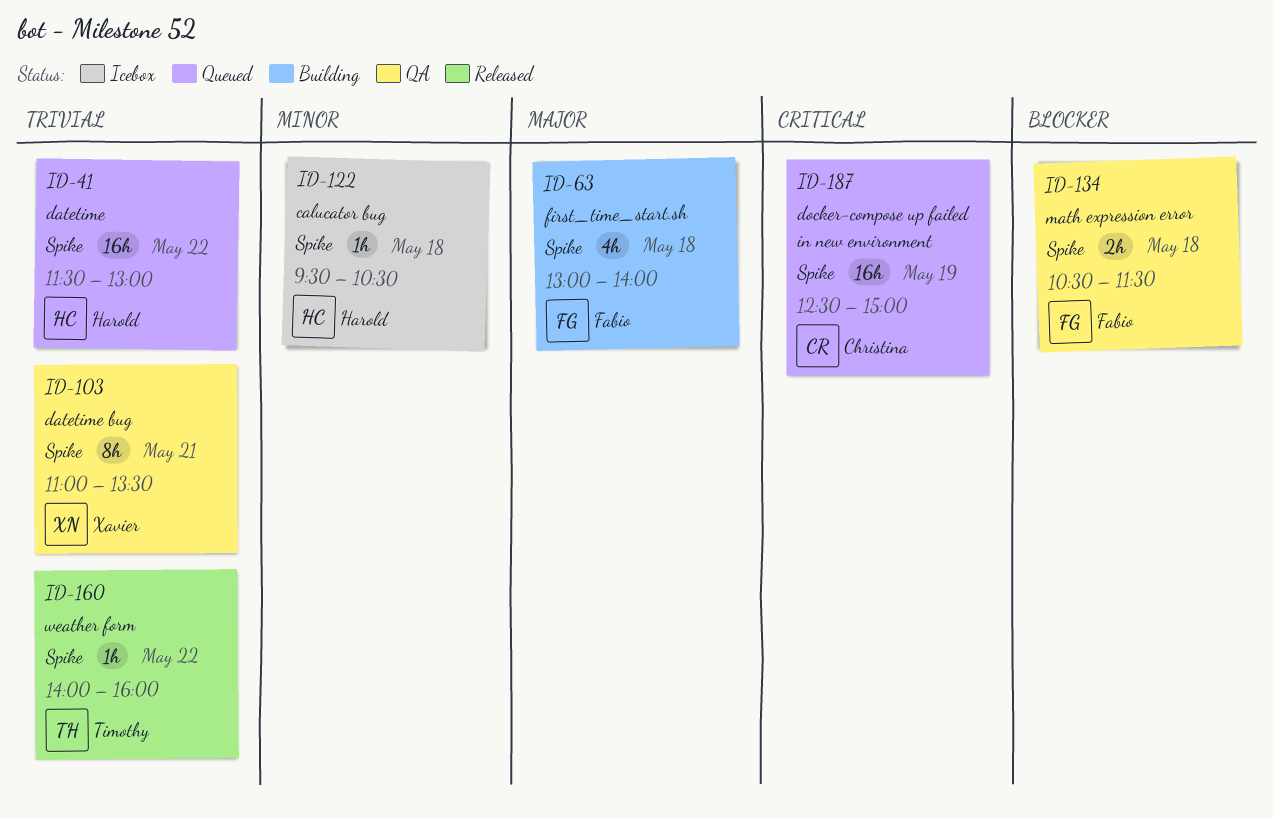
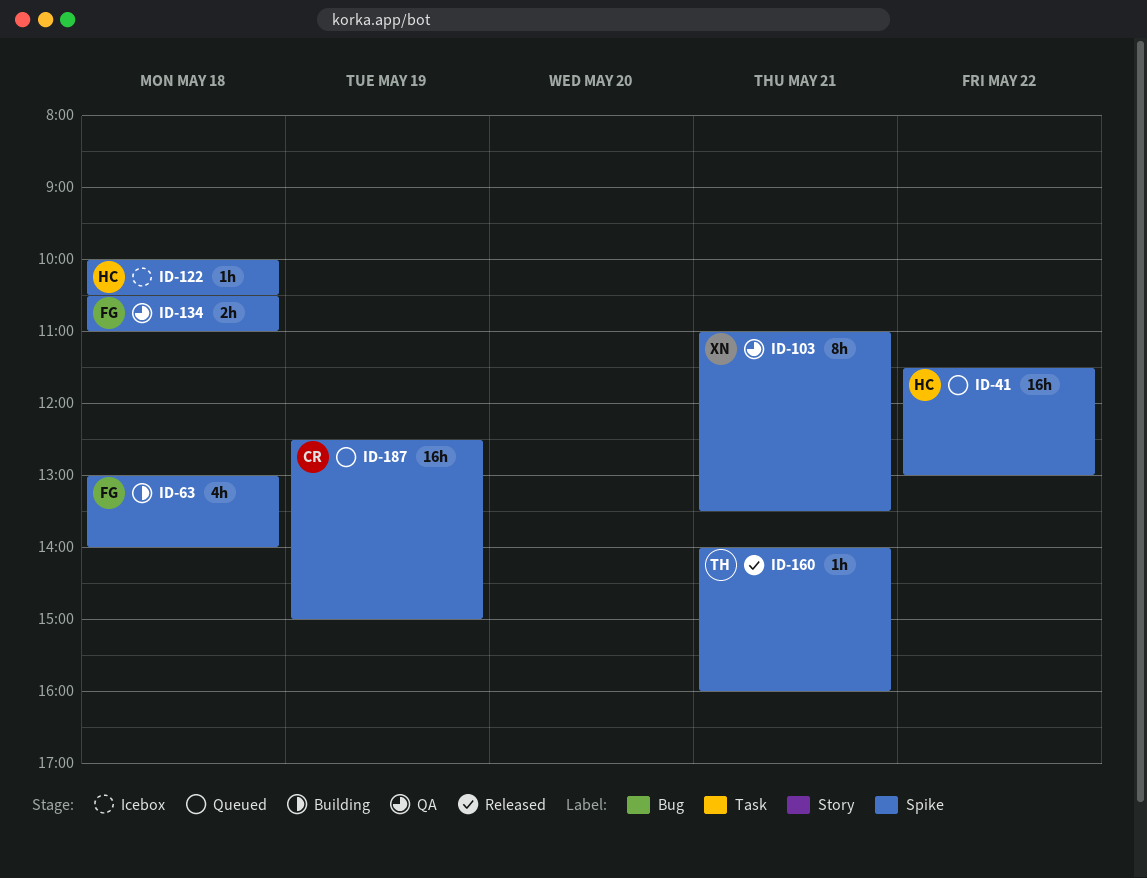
ID-122, begins: 09:30 -> 10:00
ID-134, ends: 11:30 -> 11:00
ID-160, day: May 22 -> May 21

